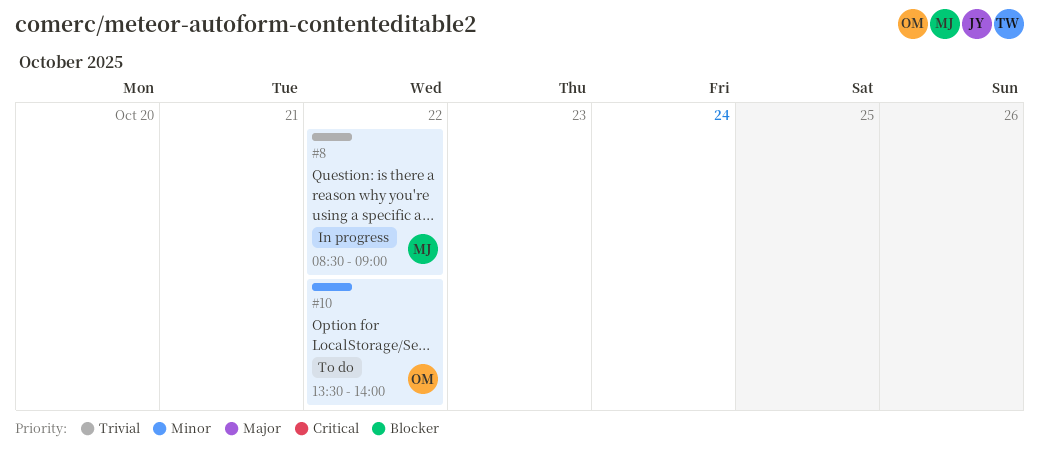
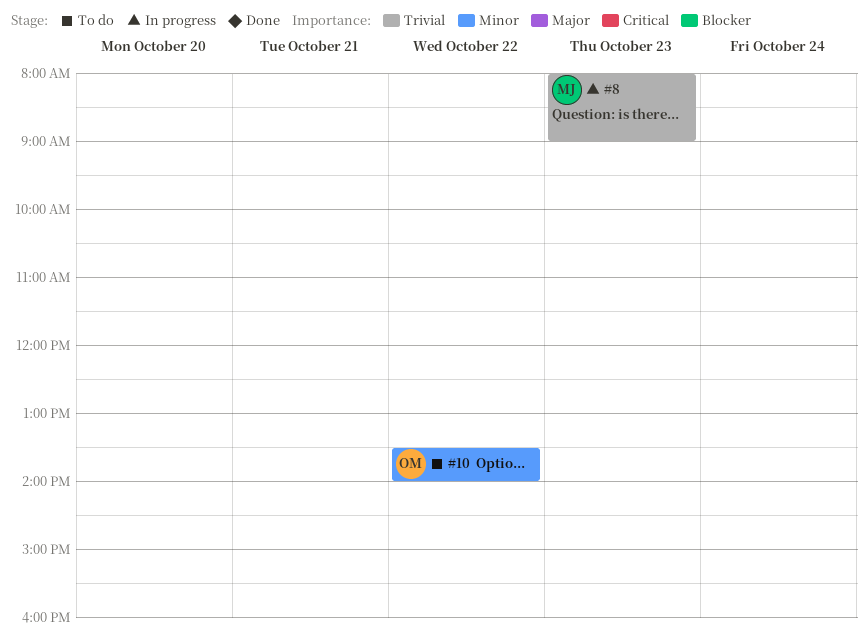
#8, day: Oct 22 -> Oct 23
#8, begins: 08:30 -> 08:00

